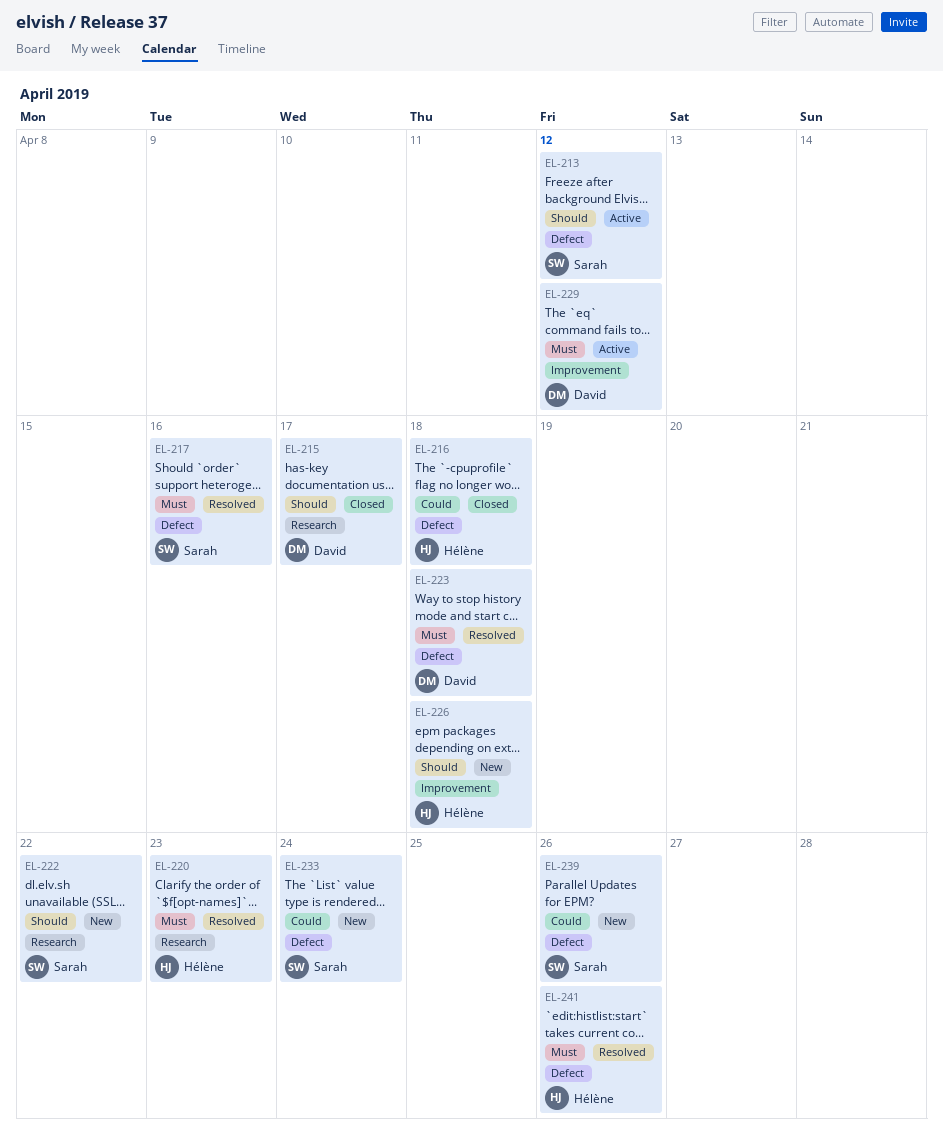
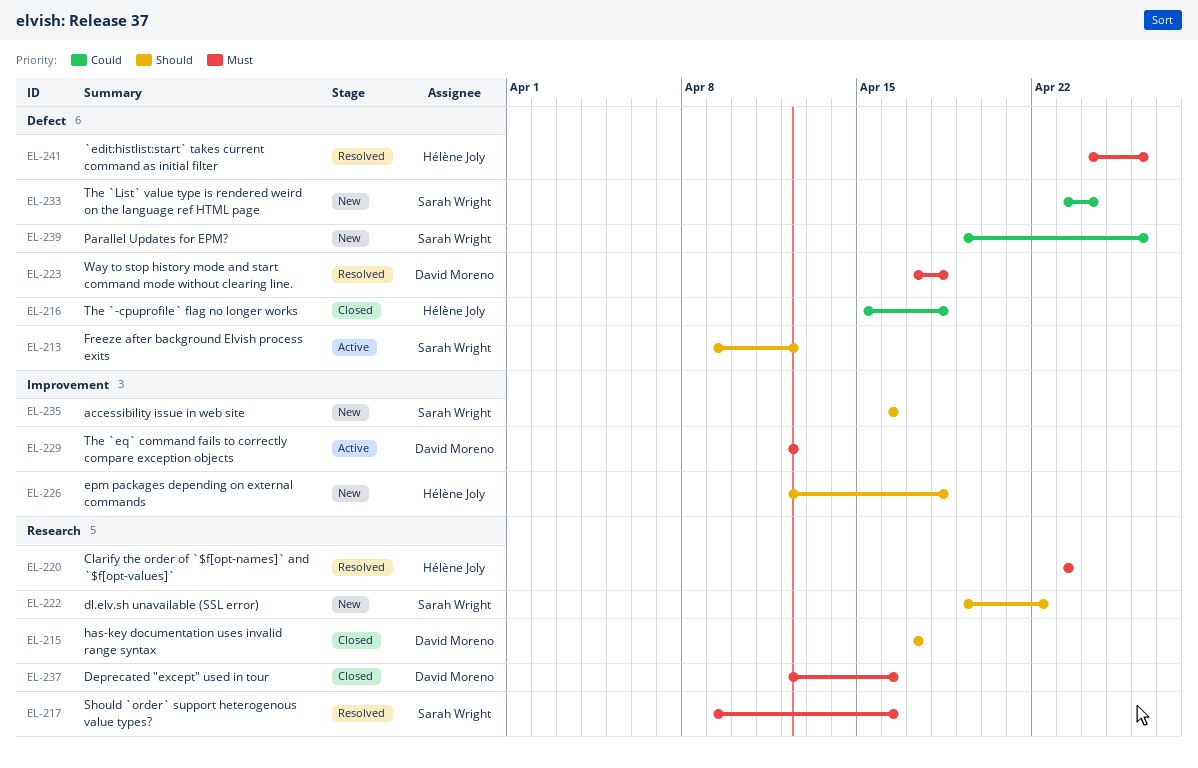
EL-217, label: Defect -> Research
EL-235: none -> present
EL-237: none -> present

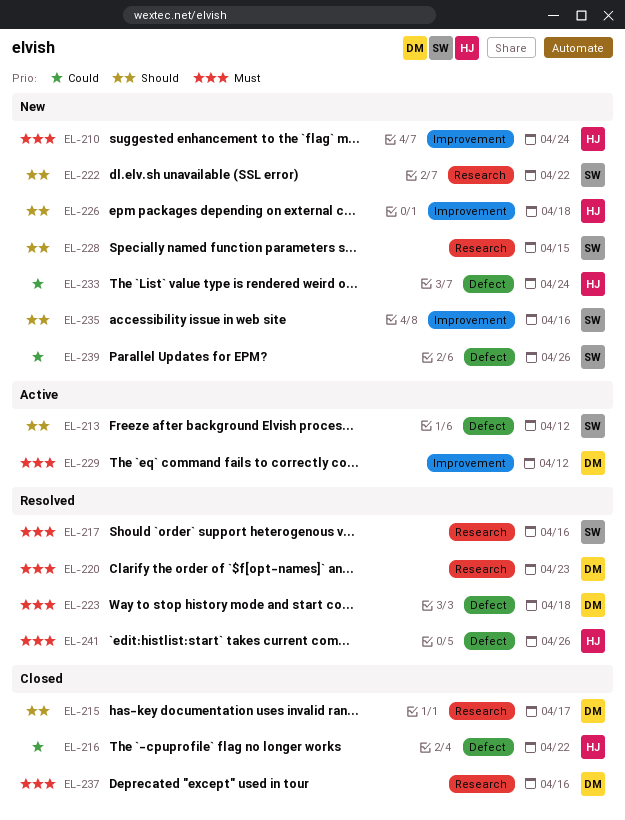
EL-210: none -> present
EL-216, due: Apr 18 -> Apr 22
EL-220, owner: Hélène Joly -> David Moreno
EL-228: none -> present
EL-233, owner: Sarah Wright -> Hélène Joly

